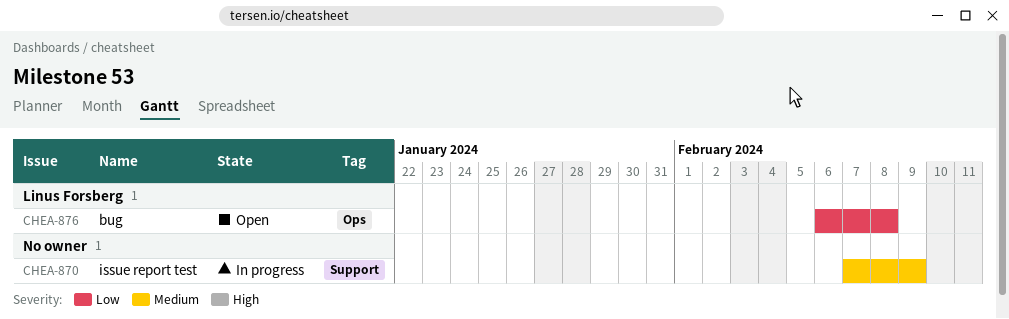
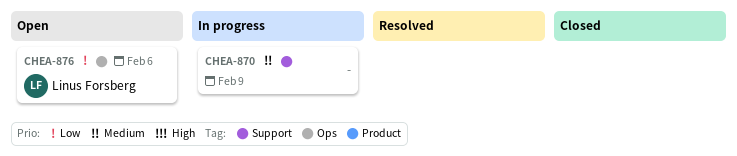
CHEA-876, due: Feb 8 -> Feb 6

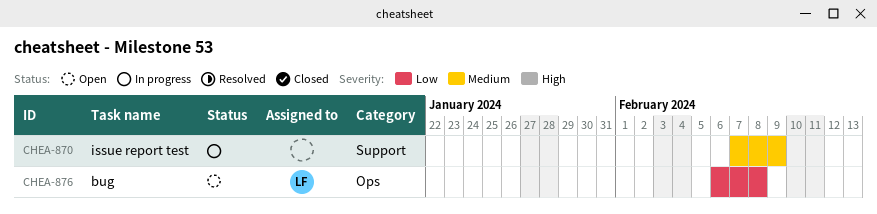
CHEA-876, due: Feb 6 -> Feb 8

